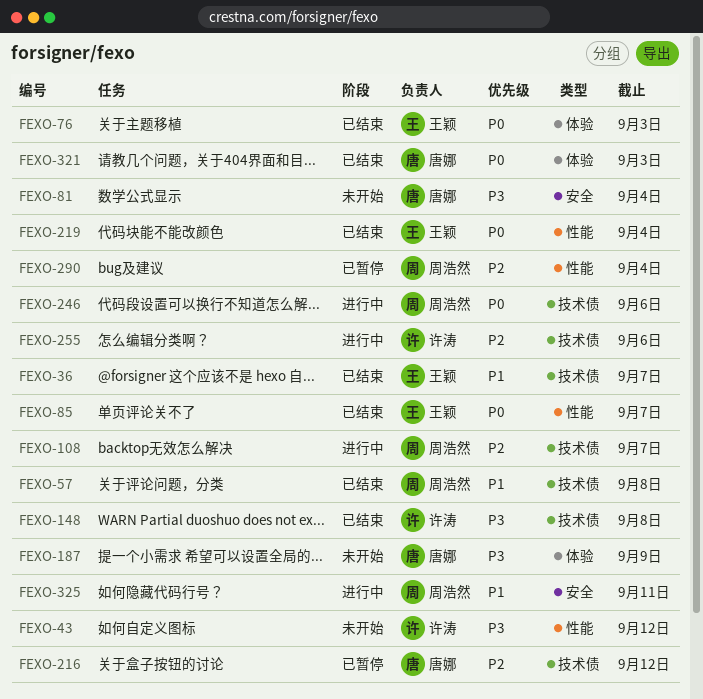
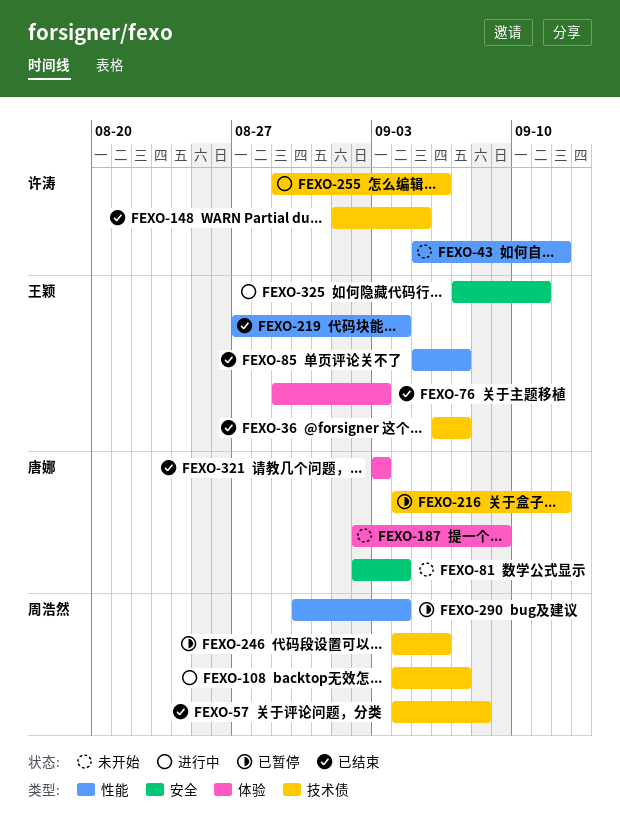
FEXO-148, due: Sep 8 -> Sep 5
FEXO-246, status: 进行中 -> 已暂停
FEXO-325, owner: 周浩然 -> 王颖

